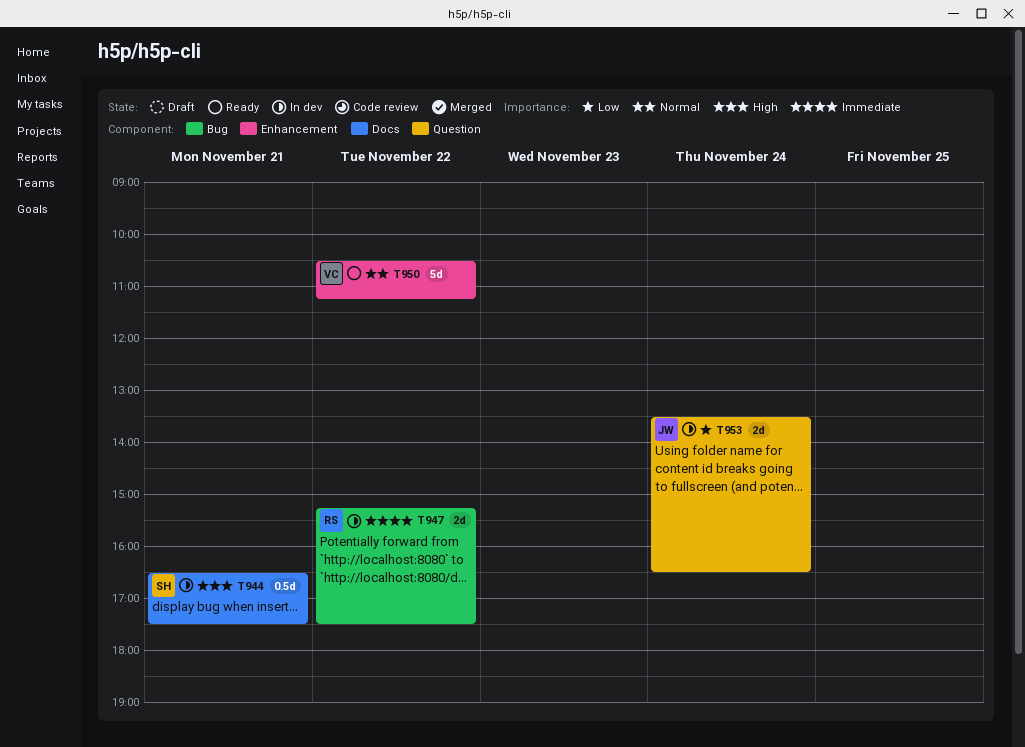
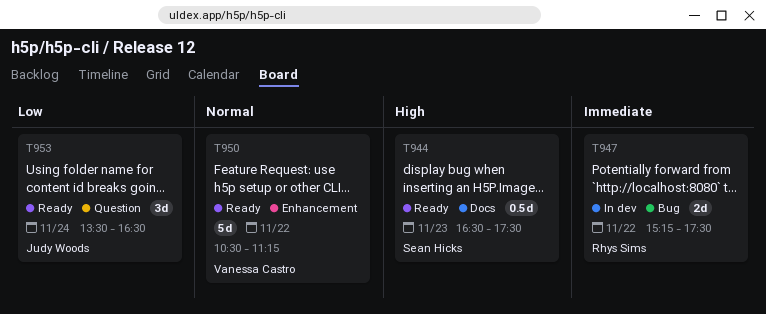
T944, status: In dev -> Ready
T944, day: Nov 21 -> Nov 23
T953, status: In dev -> Ready
T953, estimate: 2d -> 3d

